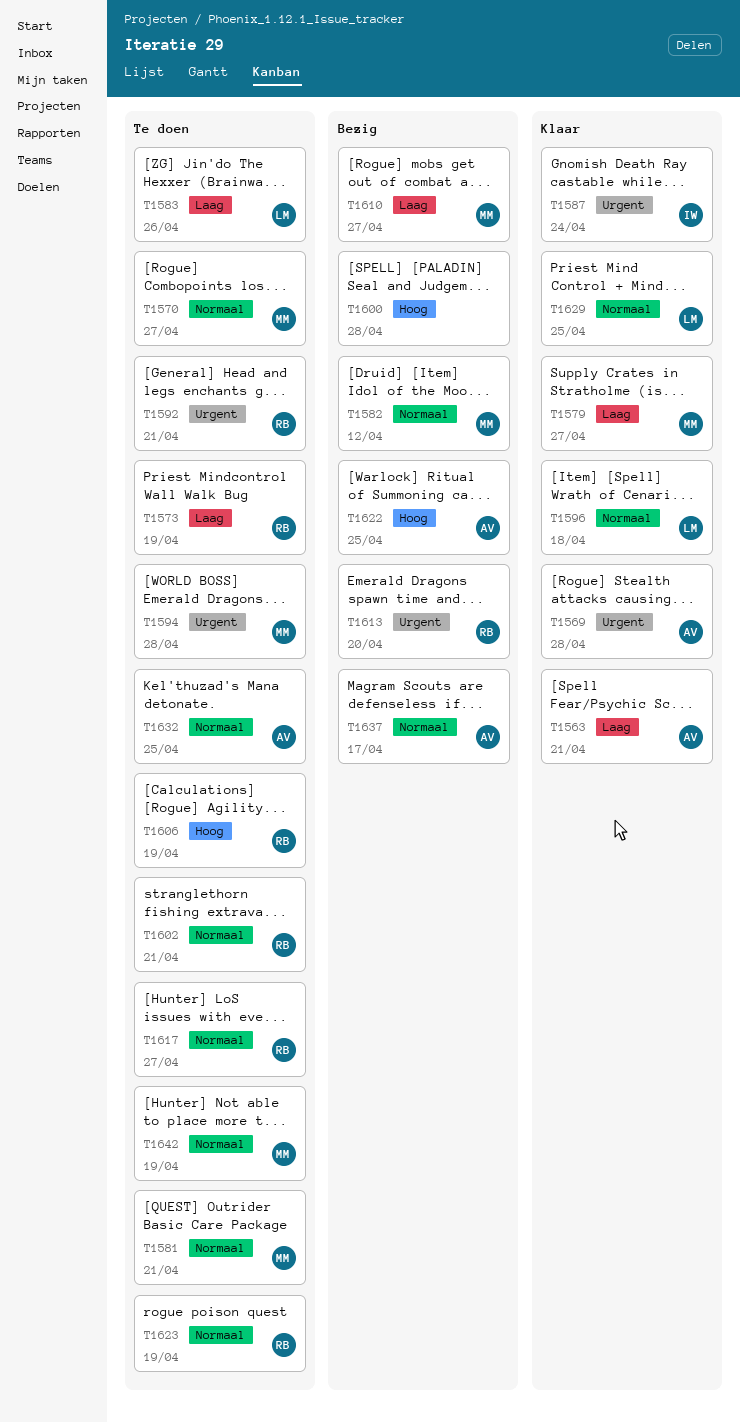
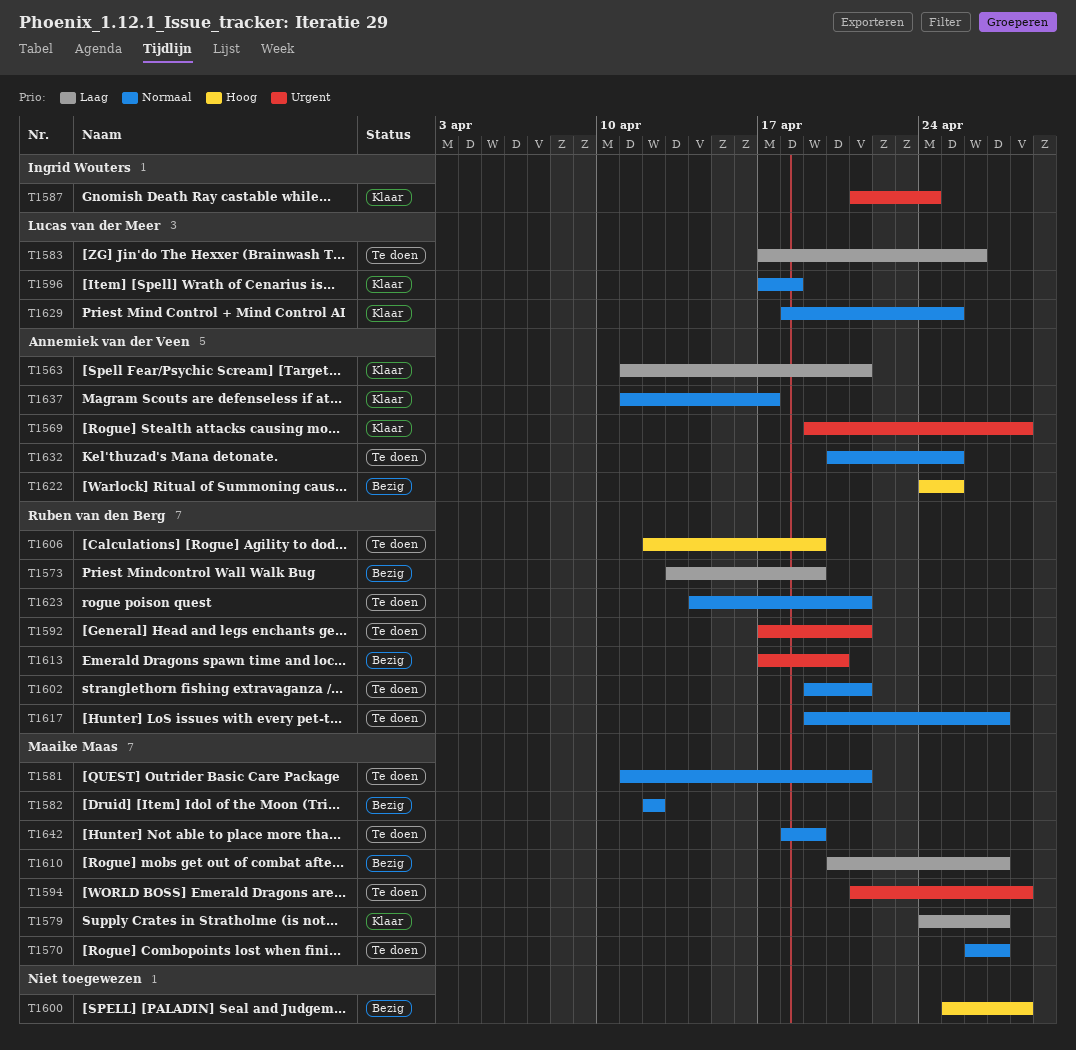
T1573, status: Te doen -> Bezig
T1623, due: Apr 19 -> Apr 21
T1637, status: Bezig -> Klaar

